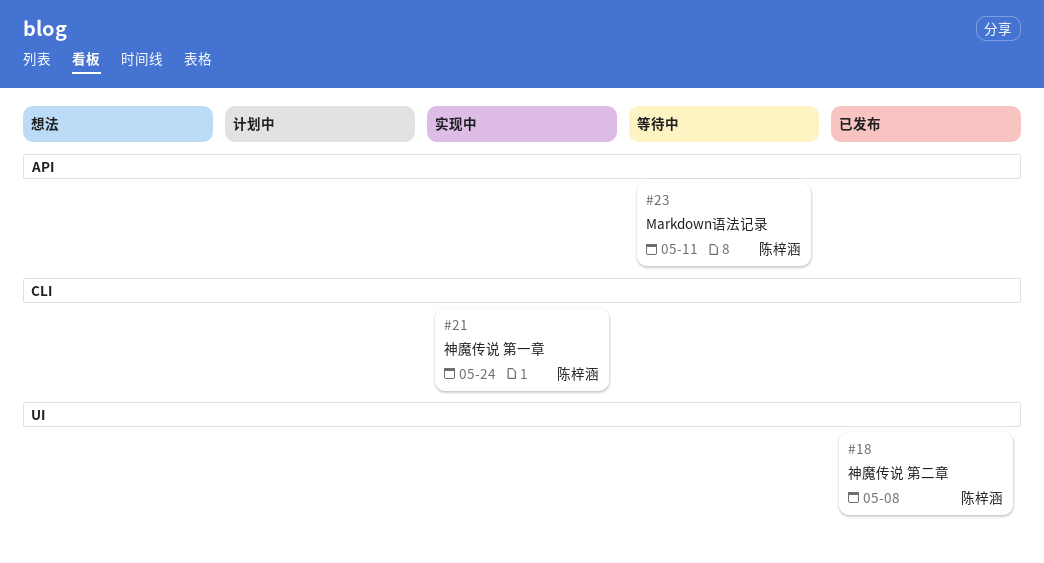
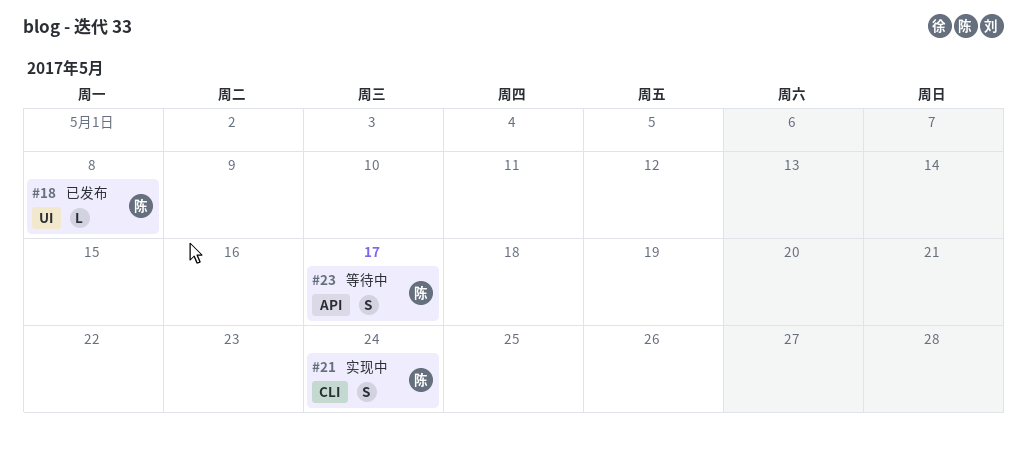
#23, due: May 11 -> May 17

